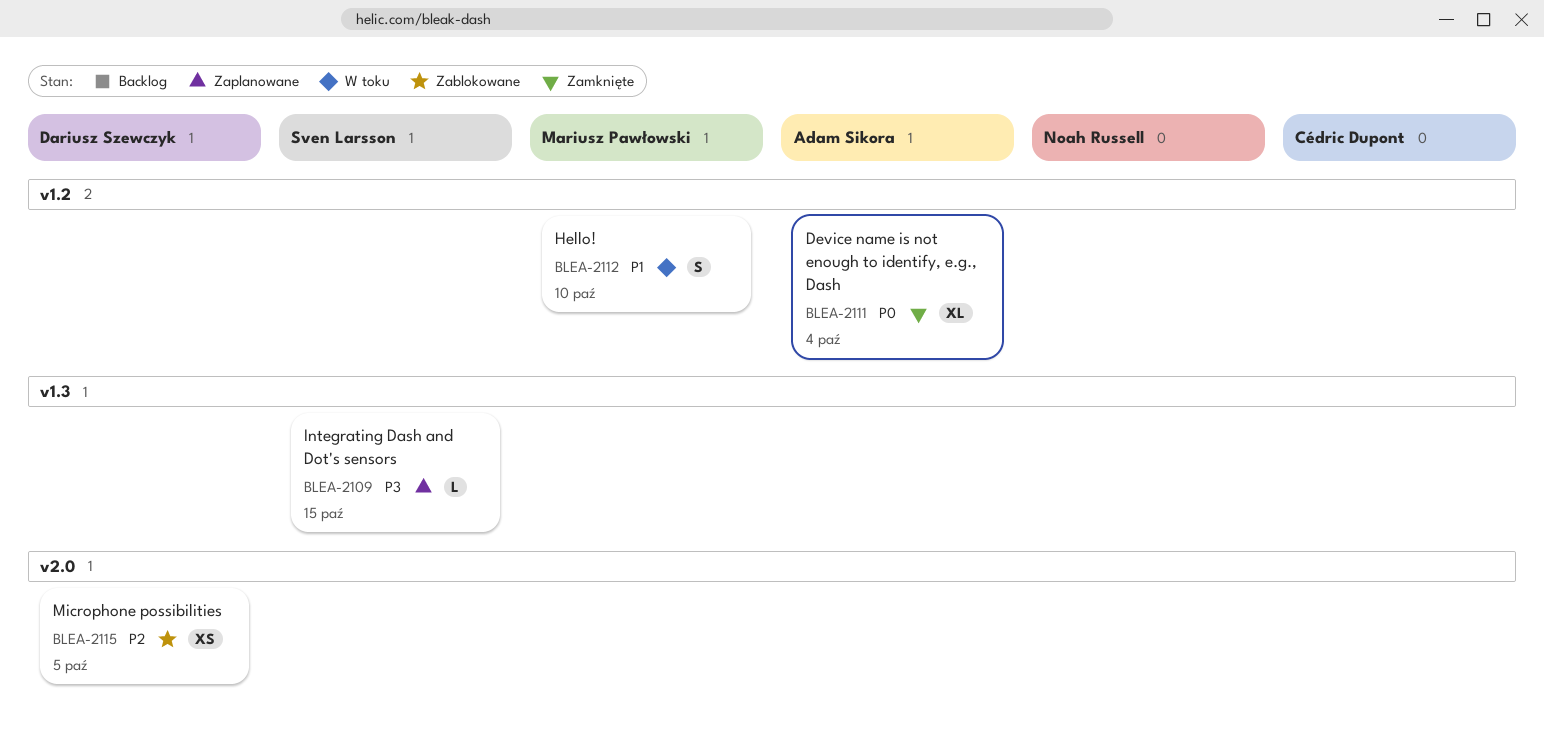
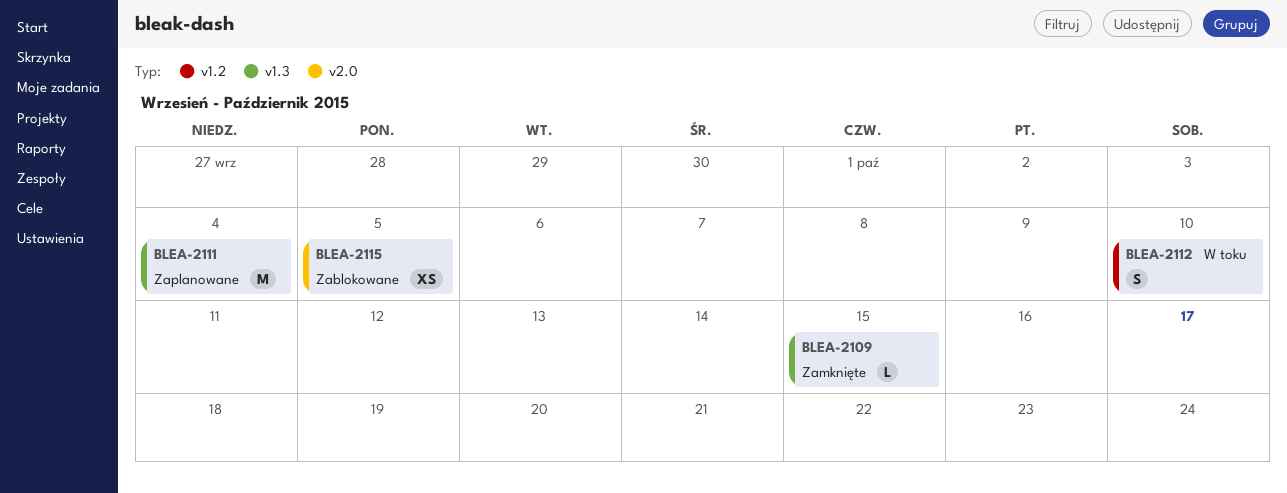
BLEA-2109, status: Zaplanowane -> Zamknięte
BLEA-2111, status: Zamknięte -> Zaplanowane
BLEA-2111, label: v1.2 -> v1.3
BLEA-2111, estimate: XL -> M

